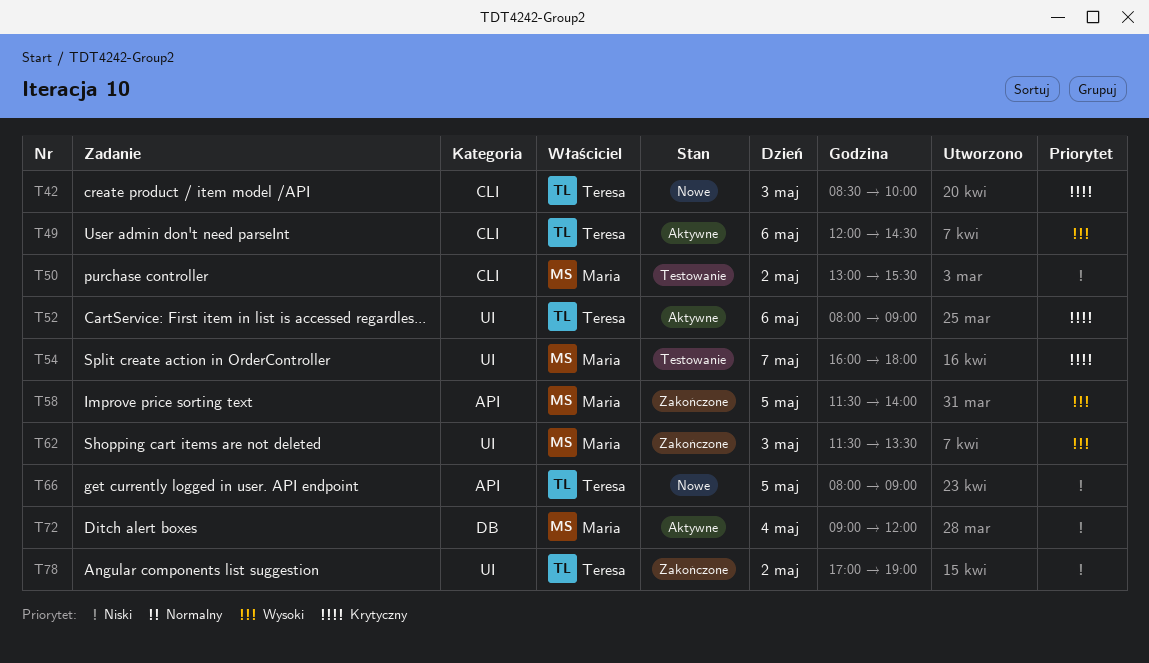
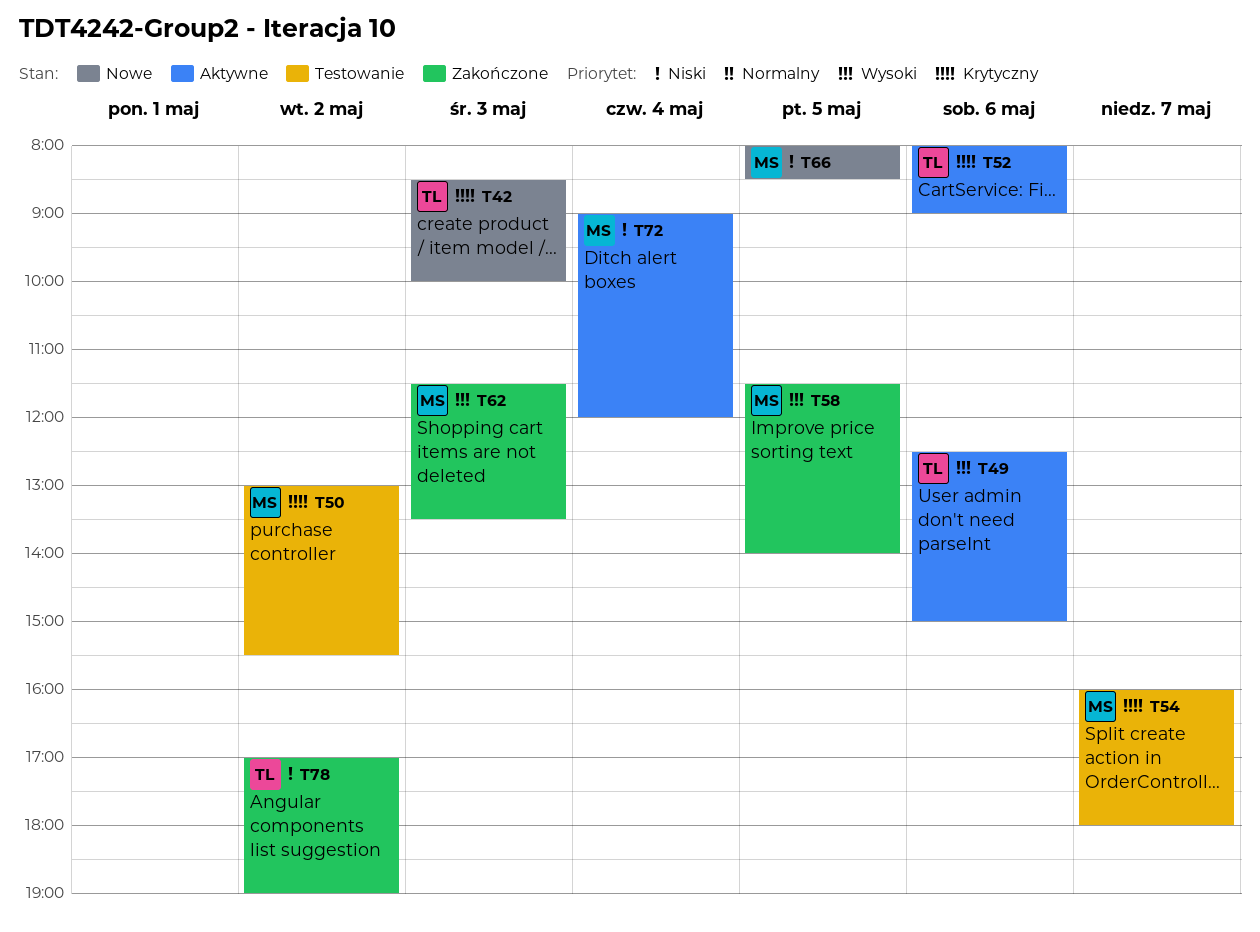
T49, begins: 12:00 -> 12:30
T49, ends: 14:30 -> 15:00
T50, priority: Niski -> Krytyczny
T66, owner: Teresa -> Maria
T66, ends: 09:00 -> 08:30

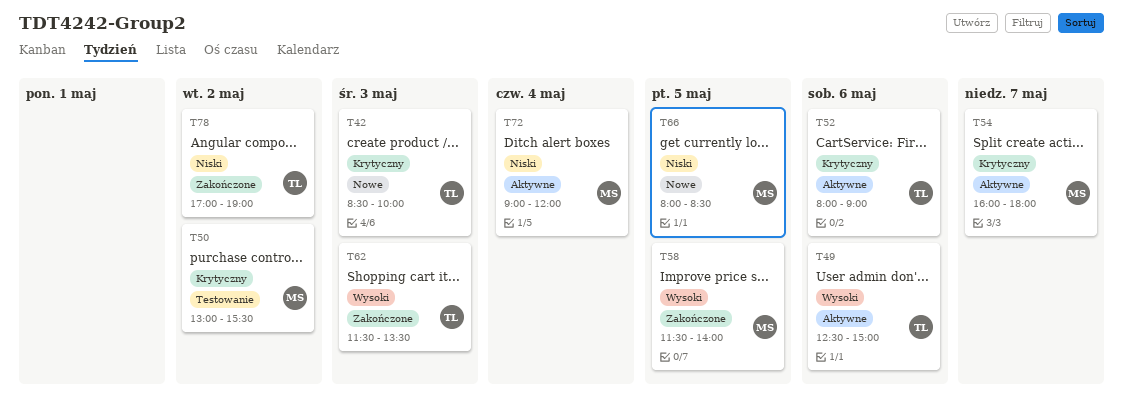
T54, status: Testowanie -> Aktywne
T62, owner: MS -> TL

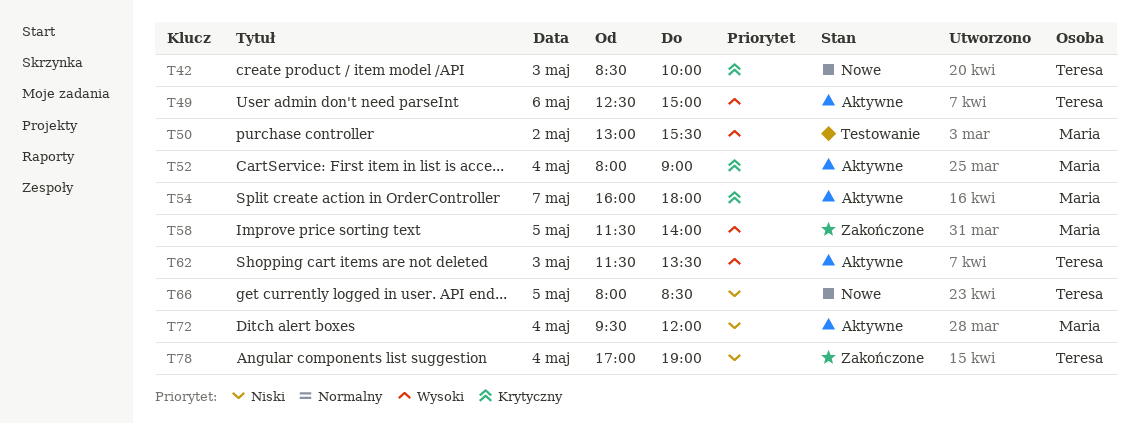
T50, priority: Krytyczny -> Wysoki
T52, owner: Teresa -> Maria
T52, day: May 6 -> May 4
T62, status: Zakończone -> Aktywne
T66, owner: Maria -> Teresa
T72, begins: 09:00 -> 09:30
T78, day: May 2 -> May 4

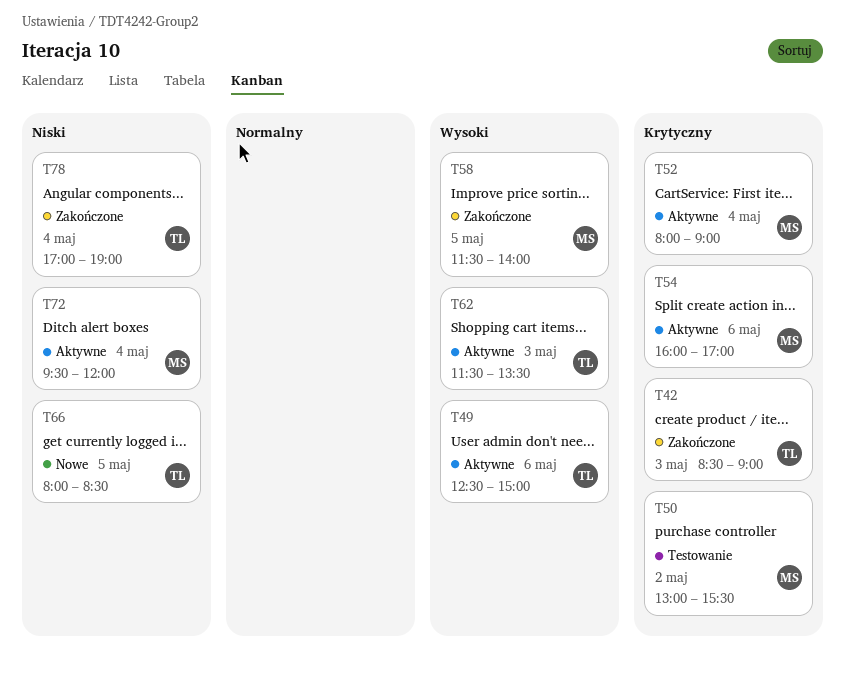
T42, status: Nowe -> Zakończone
T42, ends: 10:00 -> 09:00
T50, priority: Wysoki -> Krytyczny
T54, day: May 7 -> May 6
T54, ends: 18:00 -> 17:00

